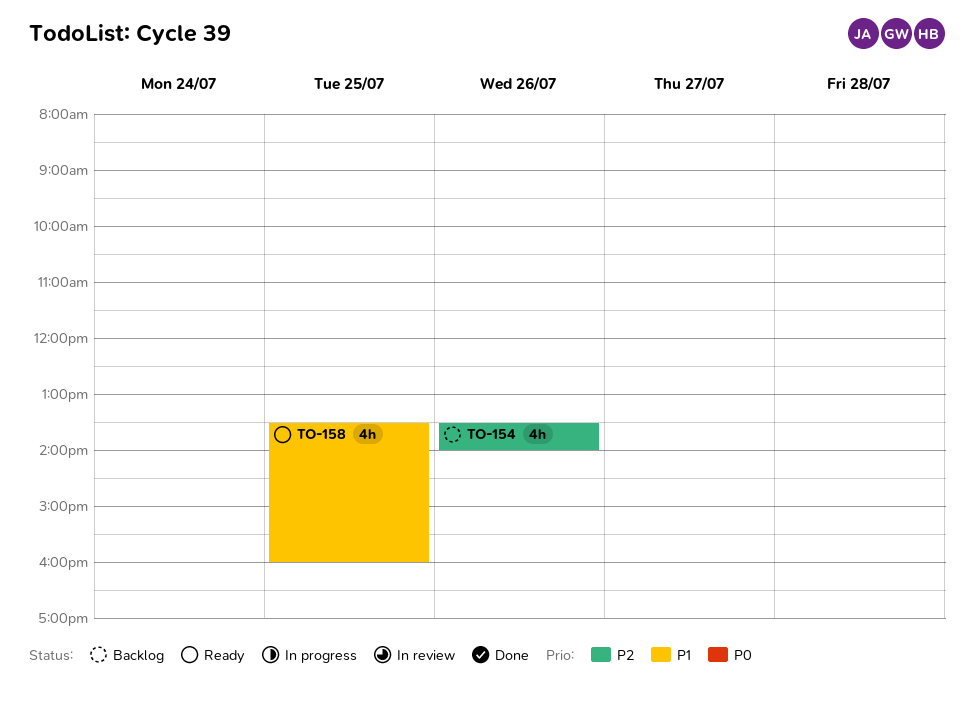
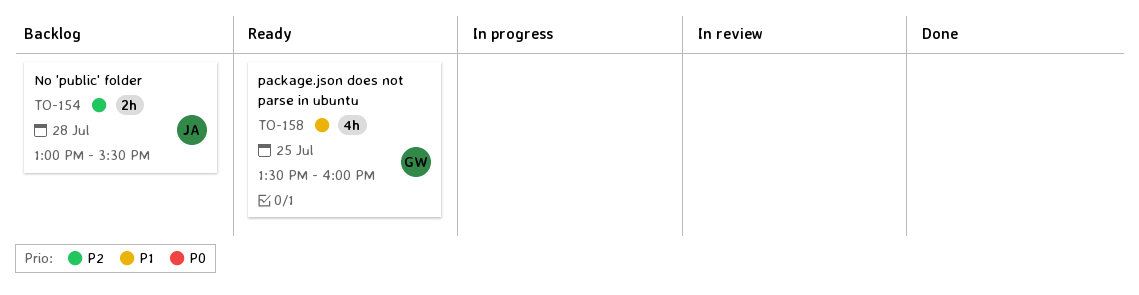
TO-154, estimate: 4h -> 2h
TO-154, day: Jul 26 -> Jul 28
TO-154, begins: 13:30 -> 13:00
TO-154, ends: 14:00 -> 15:30

